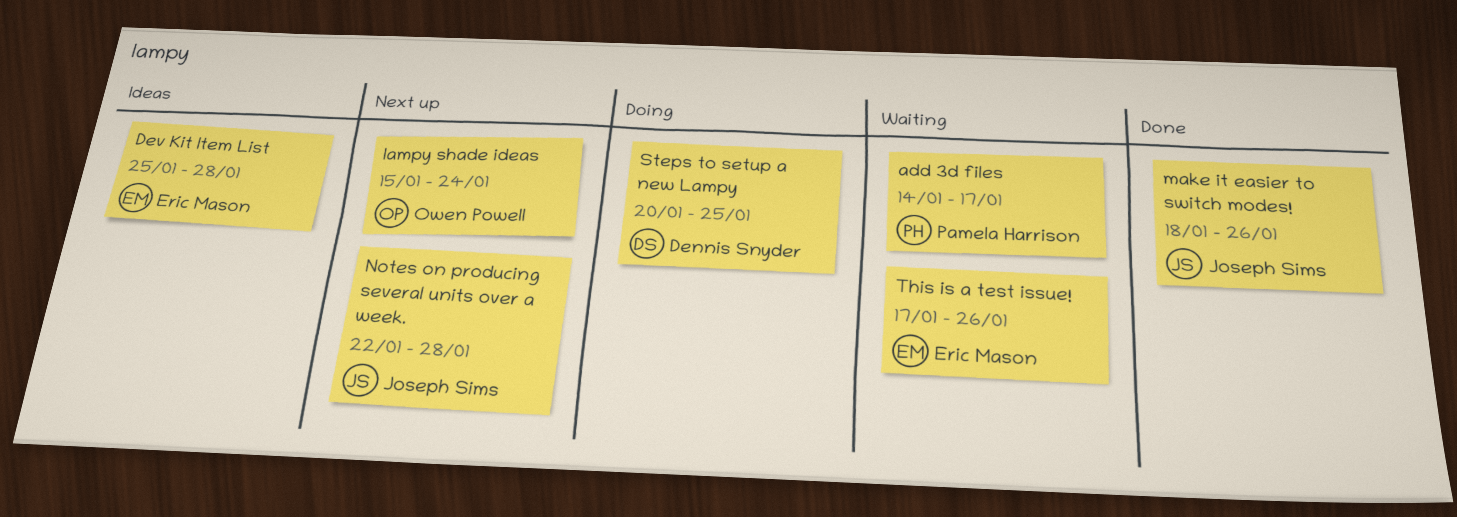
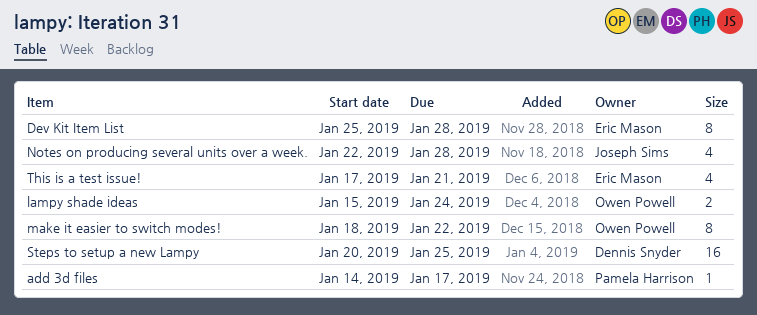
make it easier to switch modes!, owner: Joseph Sims -> Owen Powell
make it easier to switch modes!, due: Jan 26 -> Jan 22
This is a test issue!, due: Jan 26 -> Jan 21

